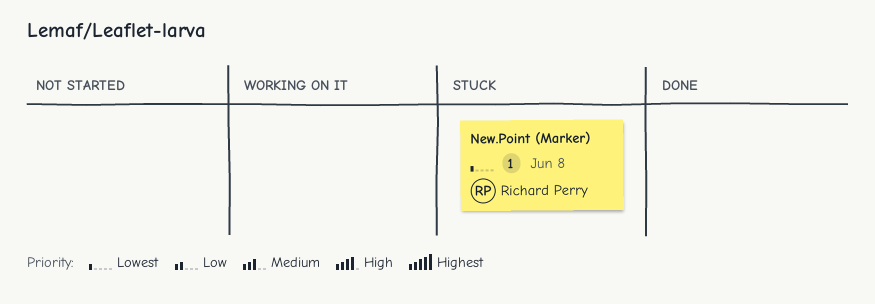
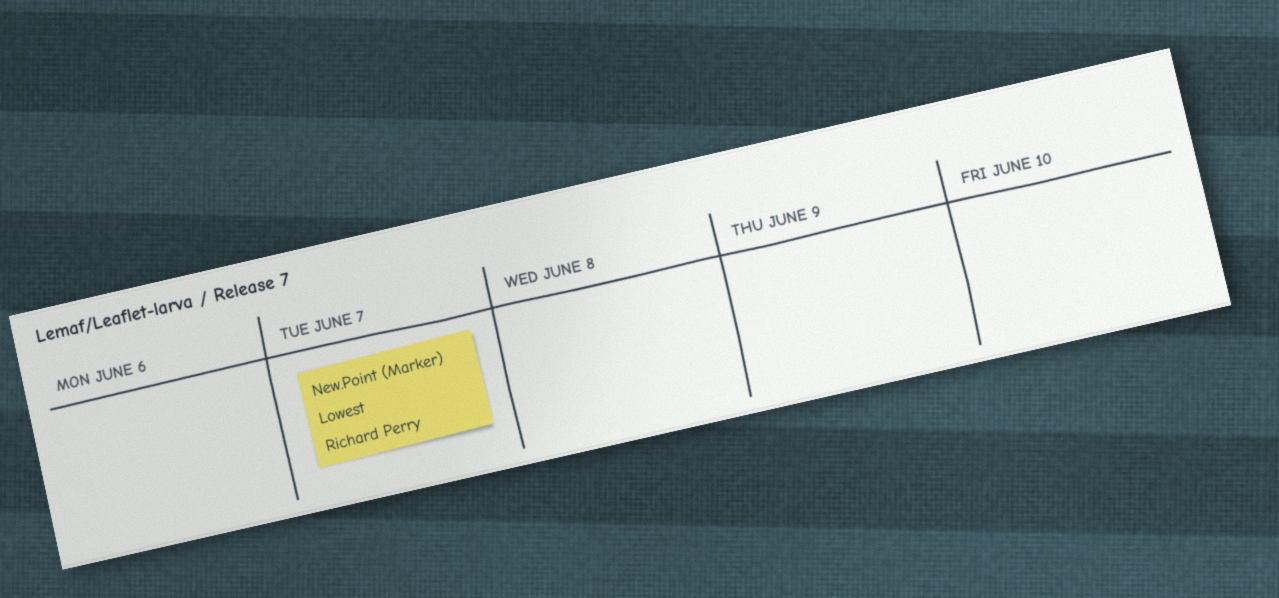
New.Point (Marker), due: Jun 8 -> Jun 7

